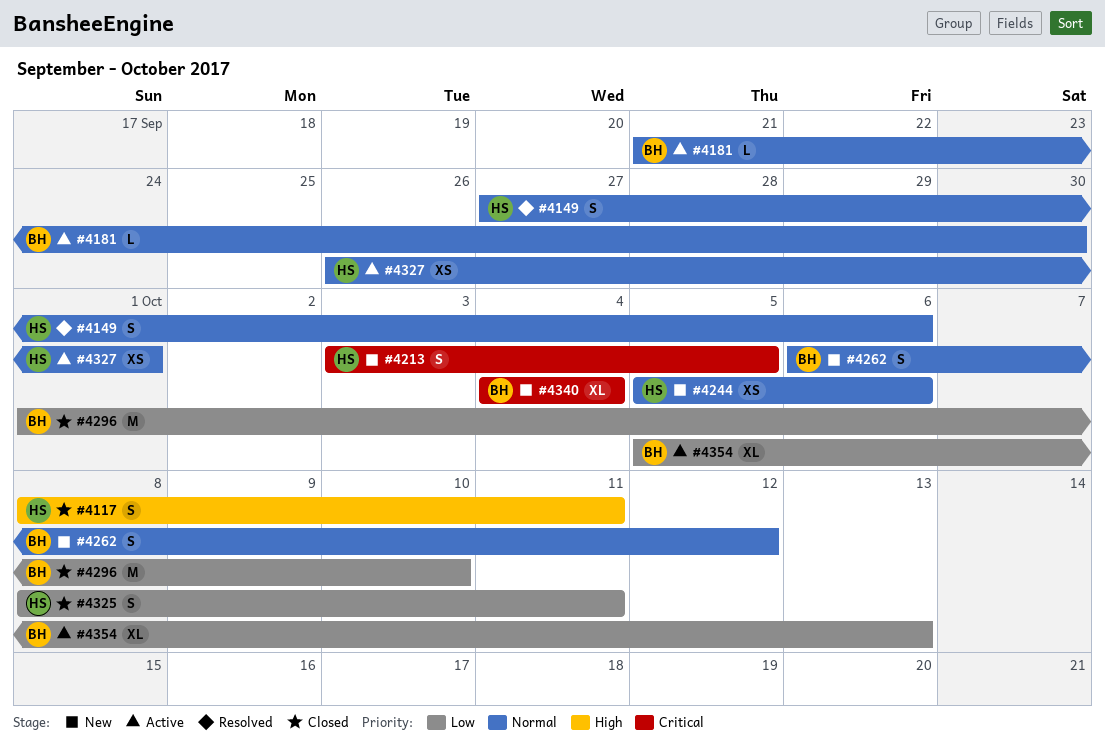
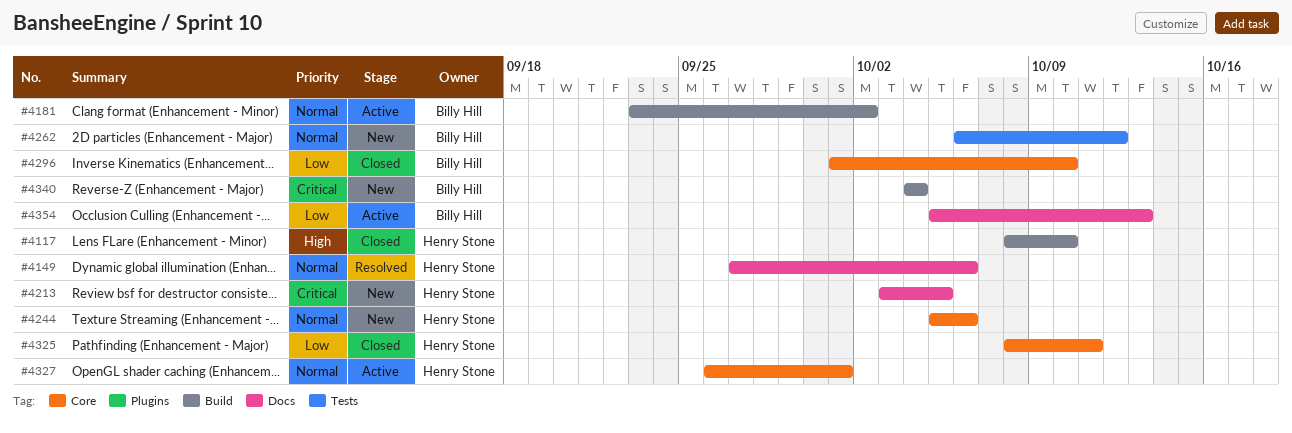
#4117, due: Oct 11 -> Oct 10
#4181, start: Sep 21 -> Sep 23
#4181, due: Sep 30 -> Oct 2

